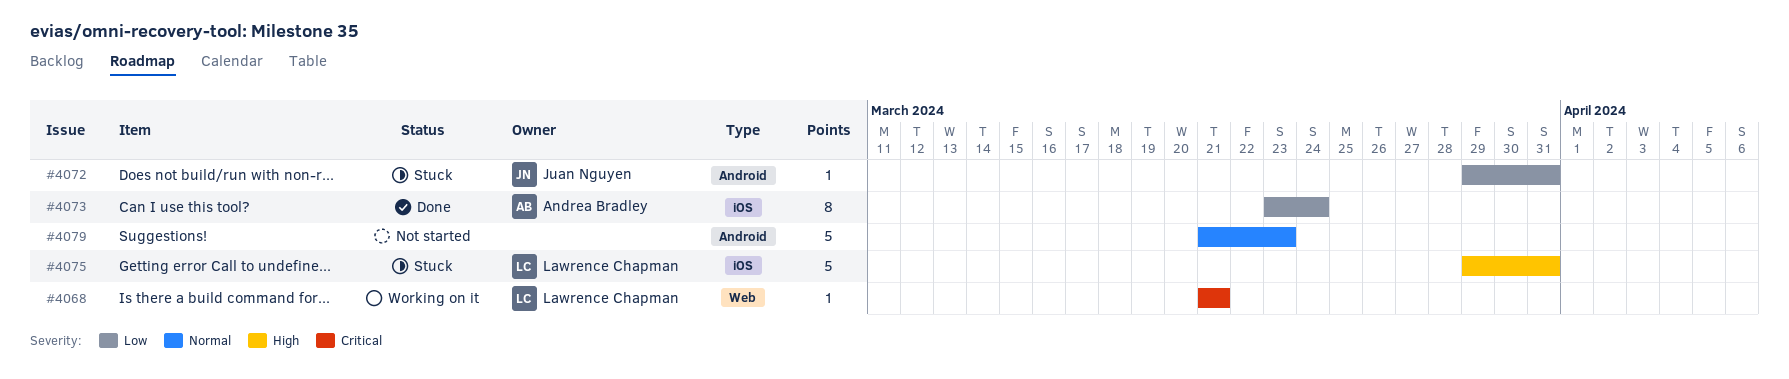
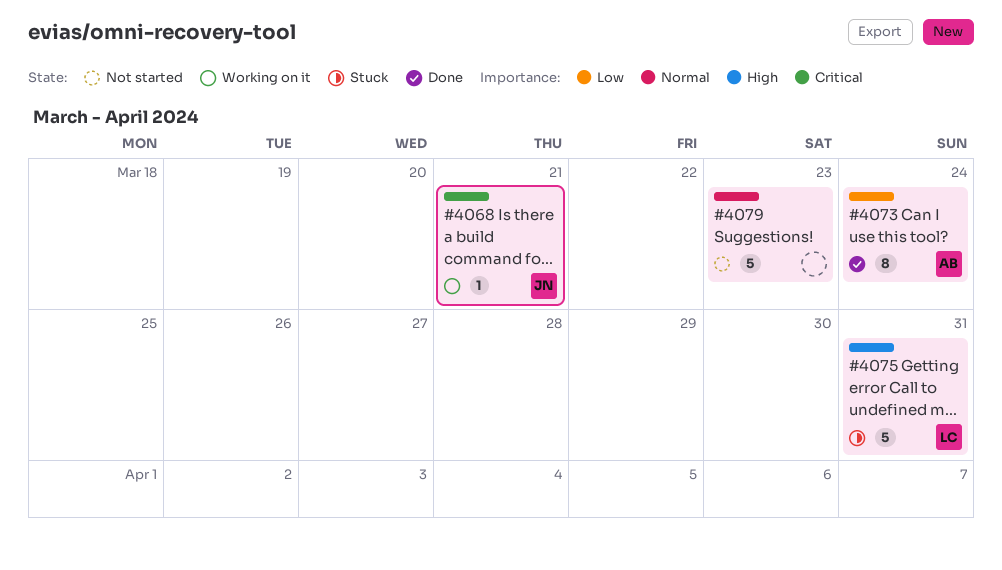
#4068, owner: Lawrence Chapman -> Juan Nguyen
#4072: present -> none

